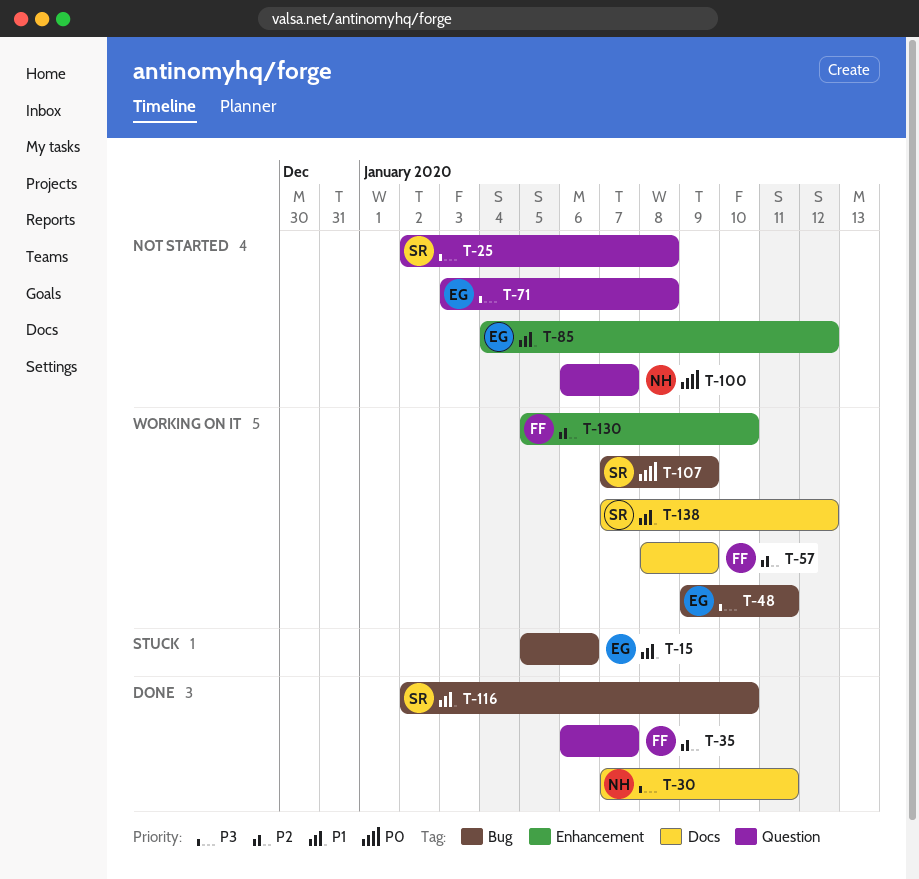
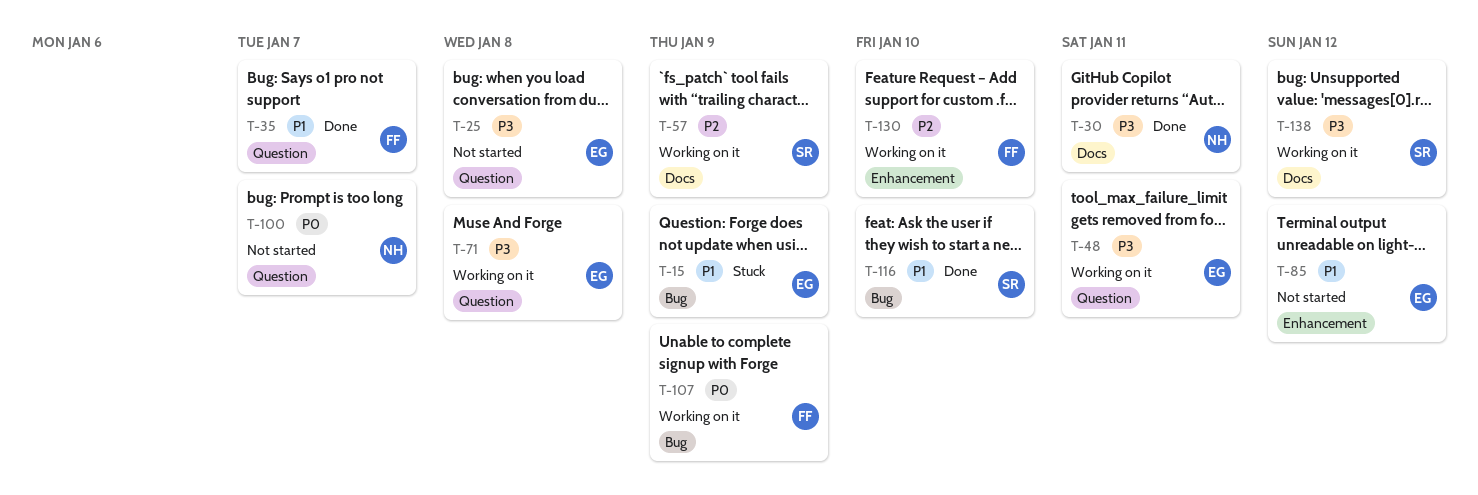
T-15, due: Jan 6 -> Jan 9
T-25, owner: SR -> EG
T-35, priority: P2 -> P1
T-48, label: Bug -> Question
T-57, owner: FF -> SR
T-71, status: Not started -> Working on it
T-107, owner: SR -> FF
T-138, priority: P1 -> P3

